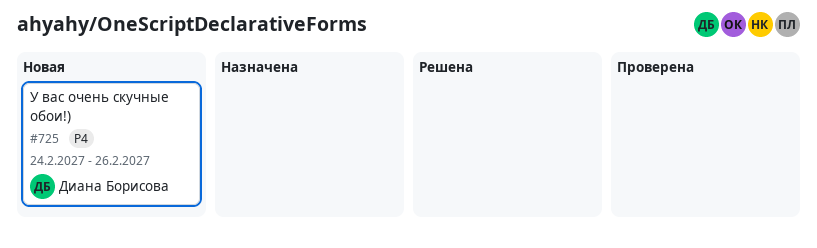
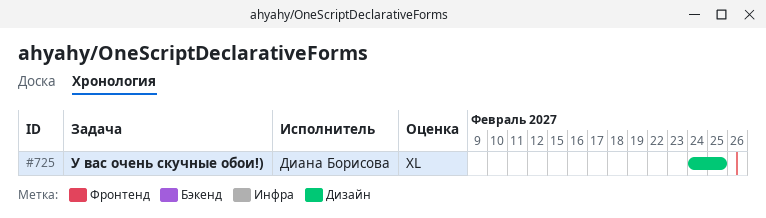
#725, due: Feb 26 -> Feb 25

